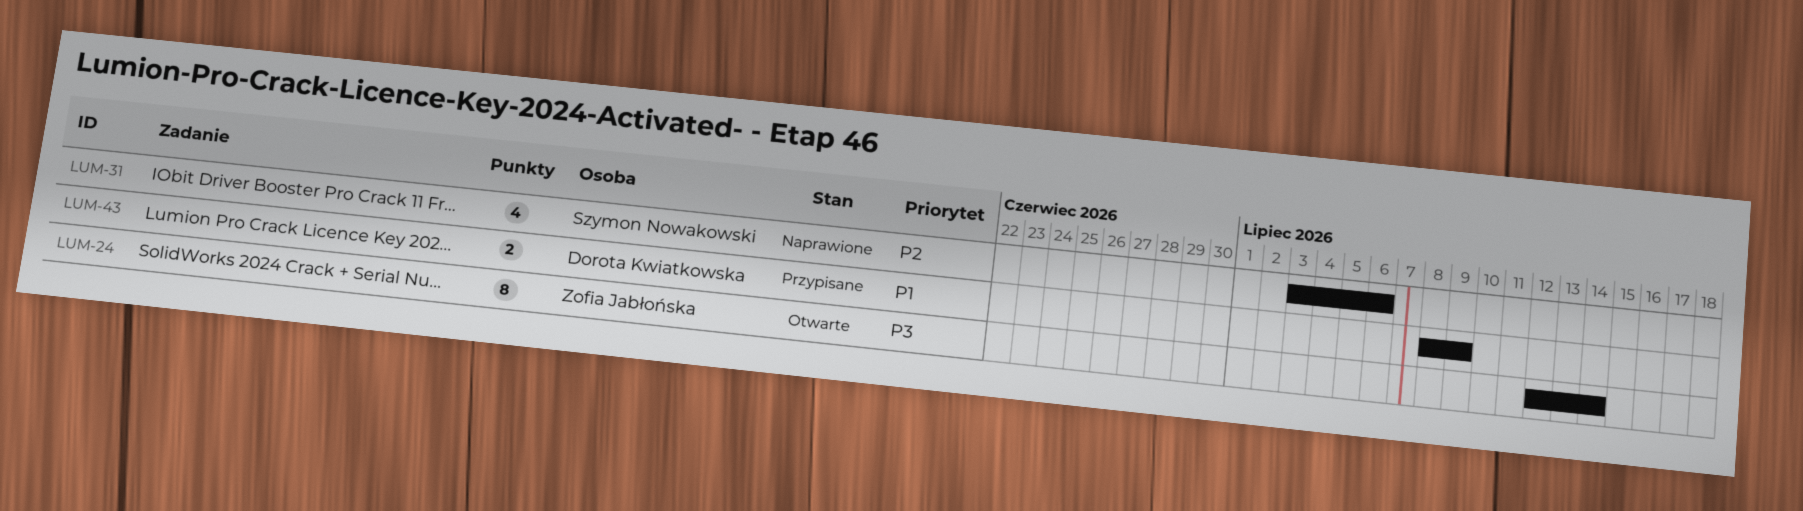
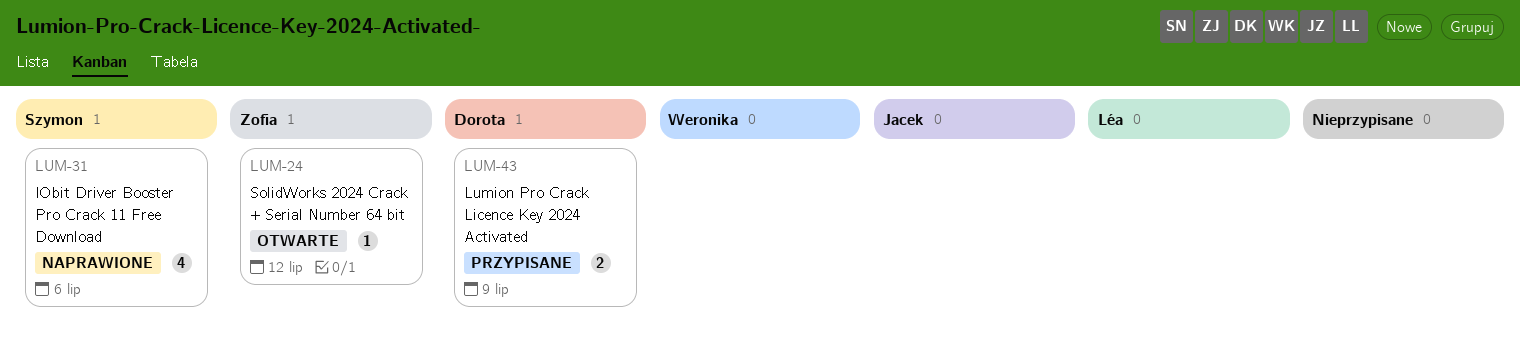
LUM-24, estimate: 8 -> 1
LUM-24, due: Jul 14 -> Jul 12

